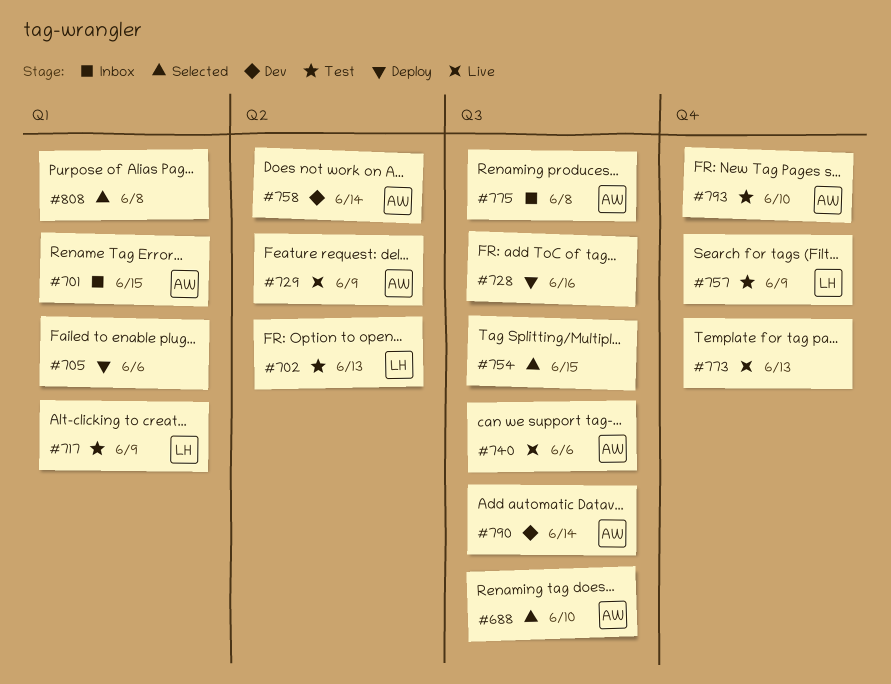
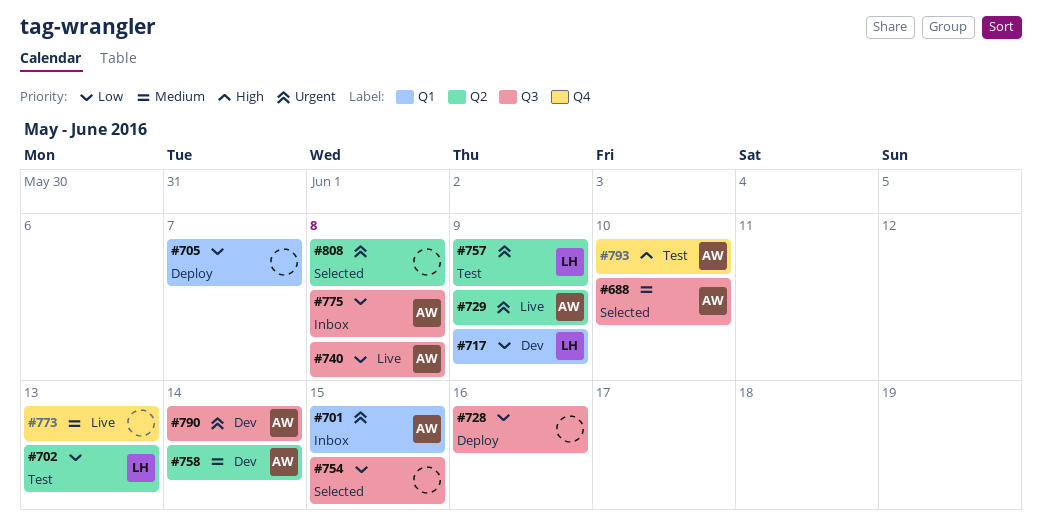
#705, due: Jun 6 -> Jun 7
#717, status: Test -> Dev
#740, due: Jun 6 -> Jun 8
#757, label: Q4 -> Q2
#808, label: Q1 -> Q2

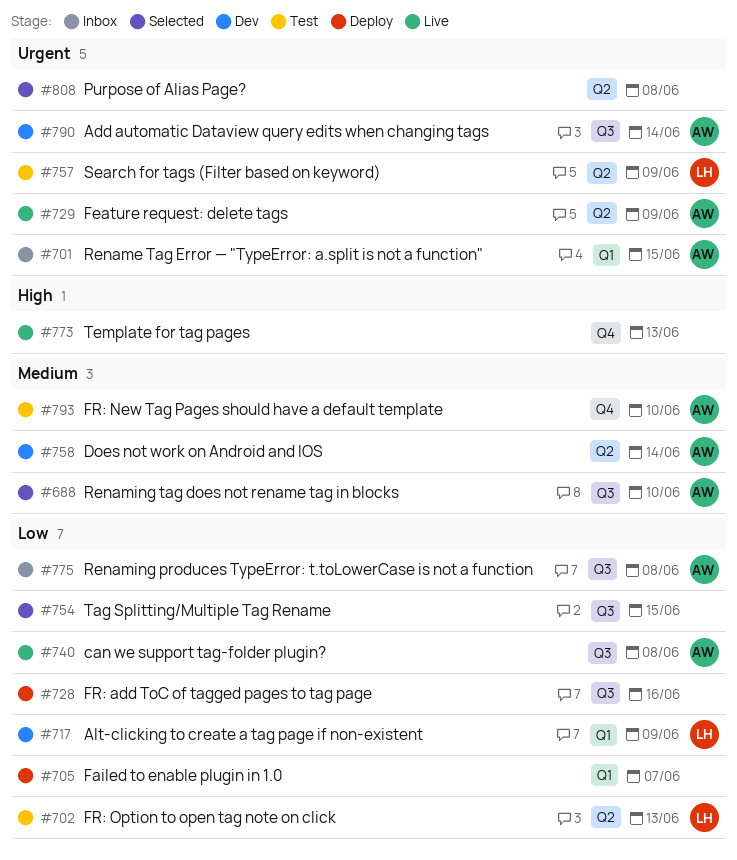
#773, priority: Medium -> High
#793, priority: High -> Medium

